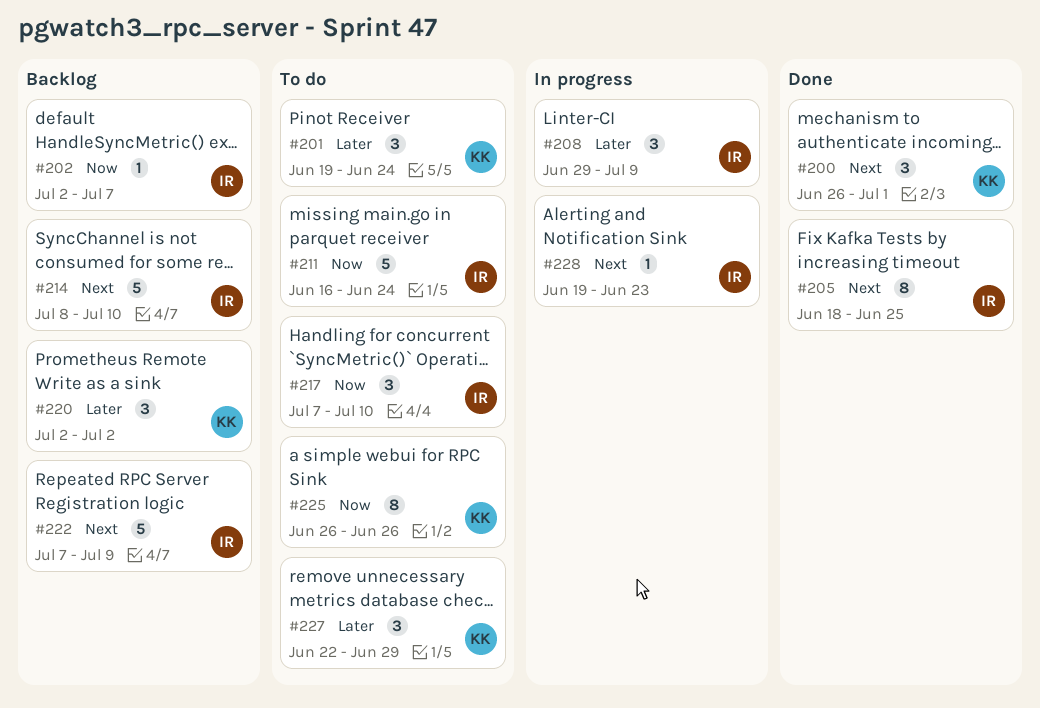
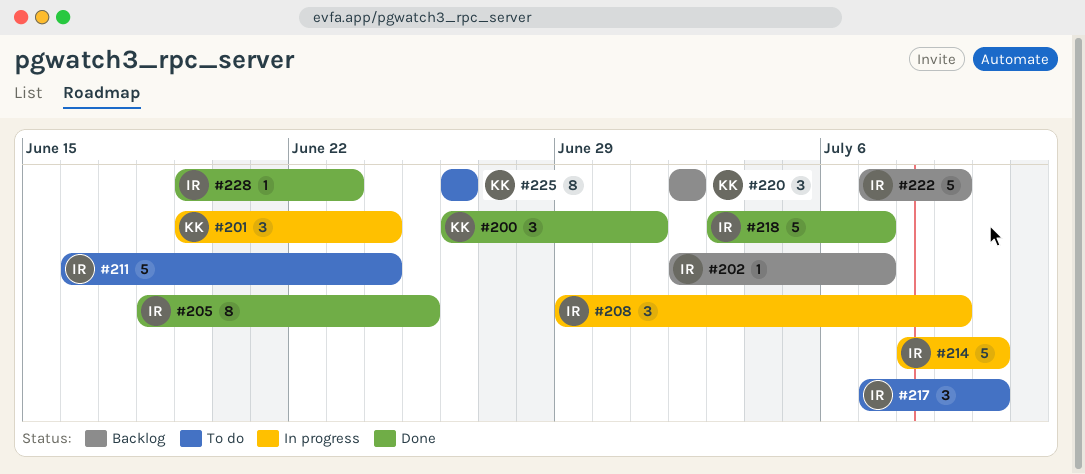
#201, status: To do -> In progress
#214, status: Backlog -> In progress
#218: none -> present
#227: present -> none
#228, status: In progress -> Done

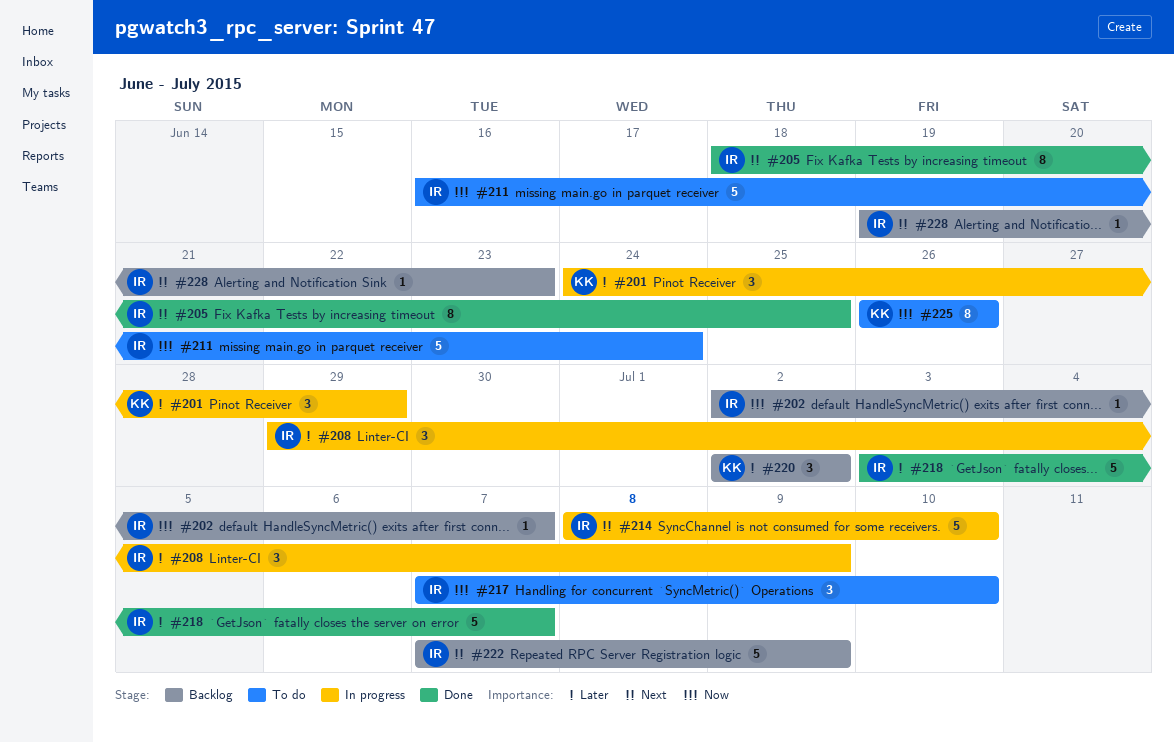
#200: present -> none
#201, start: Jun 19 -> Jun 24
#201, due: Jun 24 -> Jun 29
#228, status: Done -> Backlog

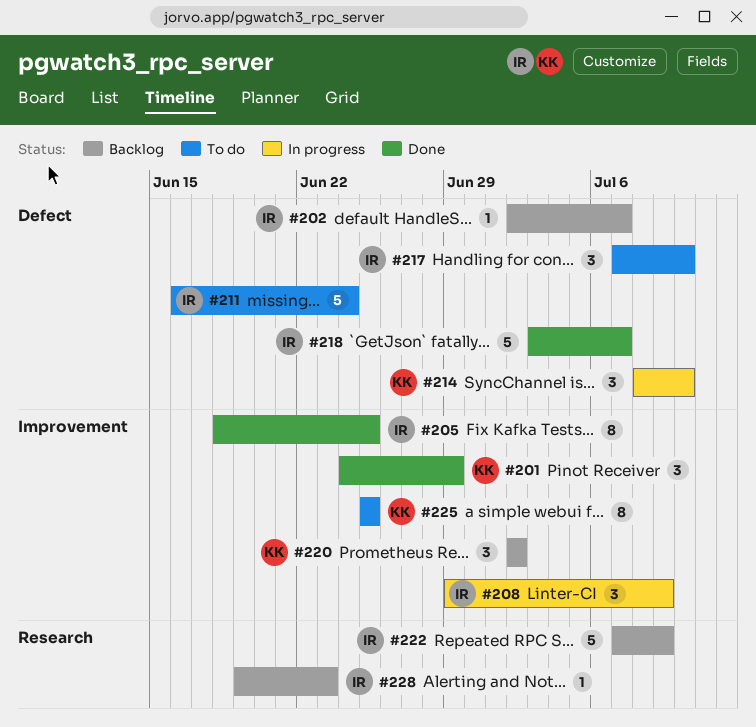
#201, status: In progress -> Done
#214, owner: IR -> KK
#214, estimate: 5 -> 3
#225, start: Jun 26 -> Jun 25
#225, due: Jun 26 -> Jun 25

